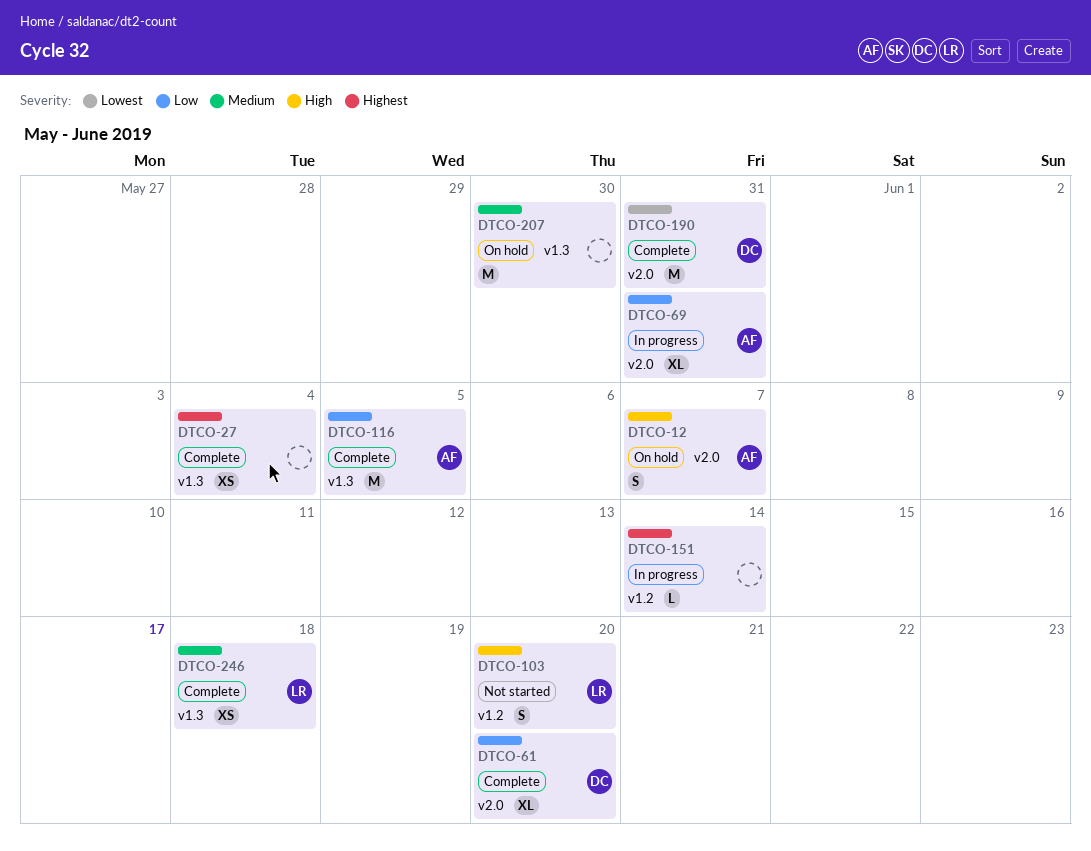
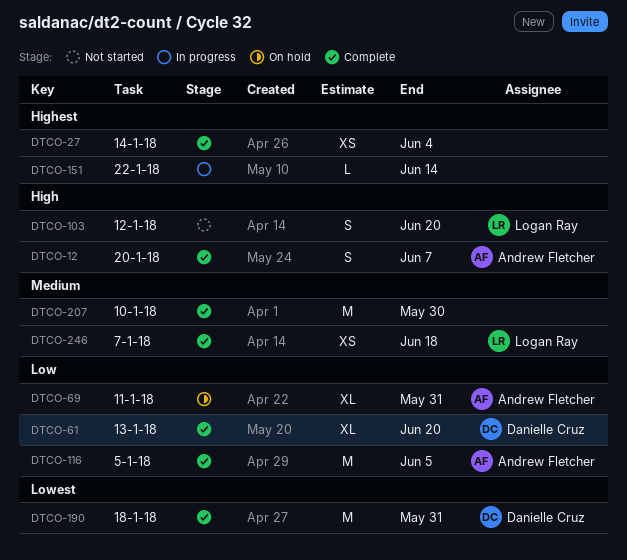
DTCO-12, status: On hold -> Complete
DTCO-69, status: In progress -> On hold
DTCO-207, status: On hold -> Complete

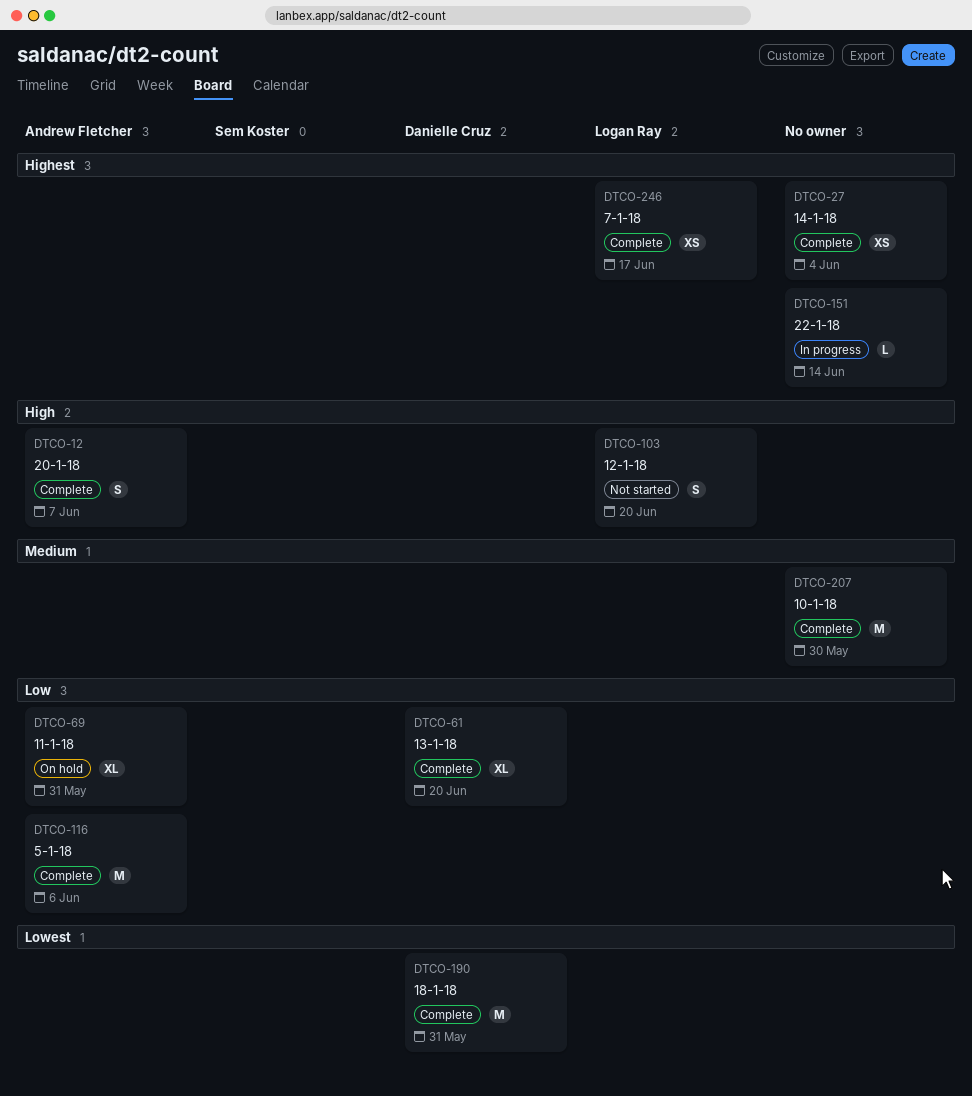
DTCO-116, due: Jun 5 -> Jun 6
DTCO-246, priority: Medium -> Highest
DTCO-246, due: Jun 18 -> Jun 17

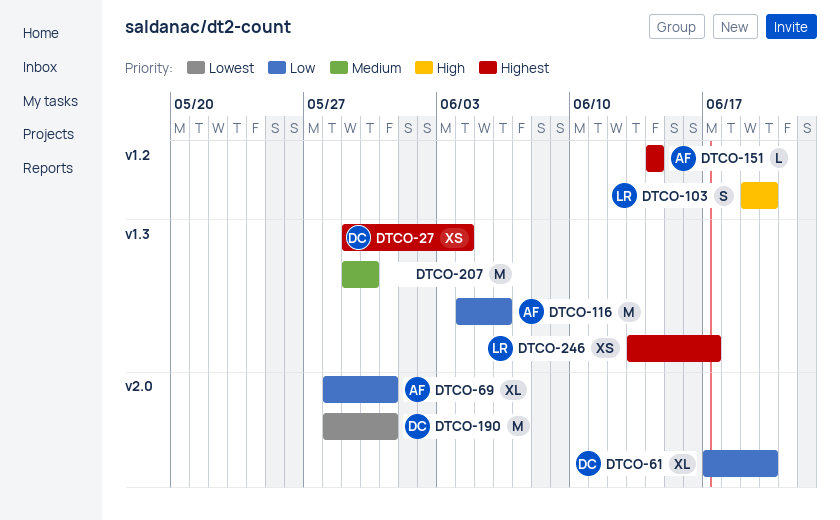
DTCO-12: present -> none
DTCO-27, owner: none -> Danielle Cruz
DTCO-151, owner: none -> Andrew Fletcher

